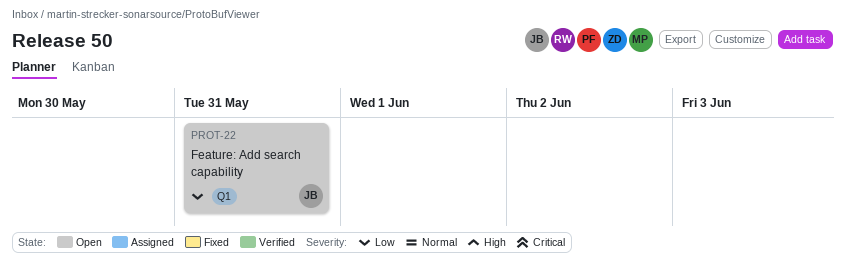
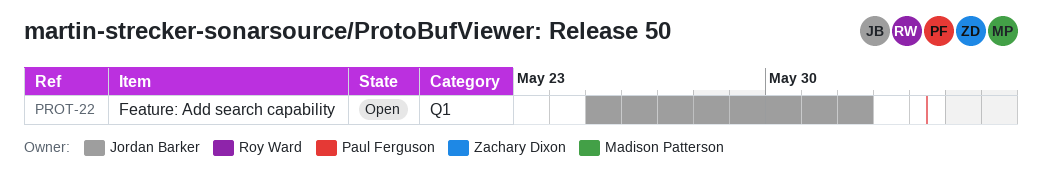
PROT-22, due: May 31 -> Jun 1

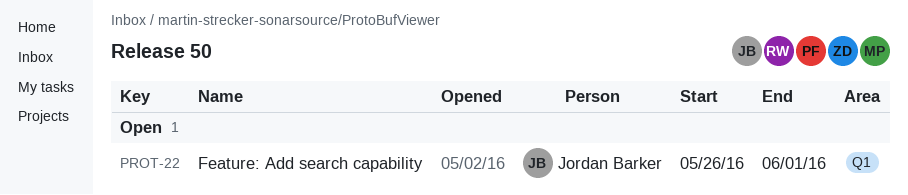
PROT-22, start: May 25 -> May 26

